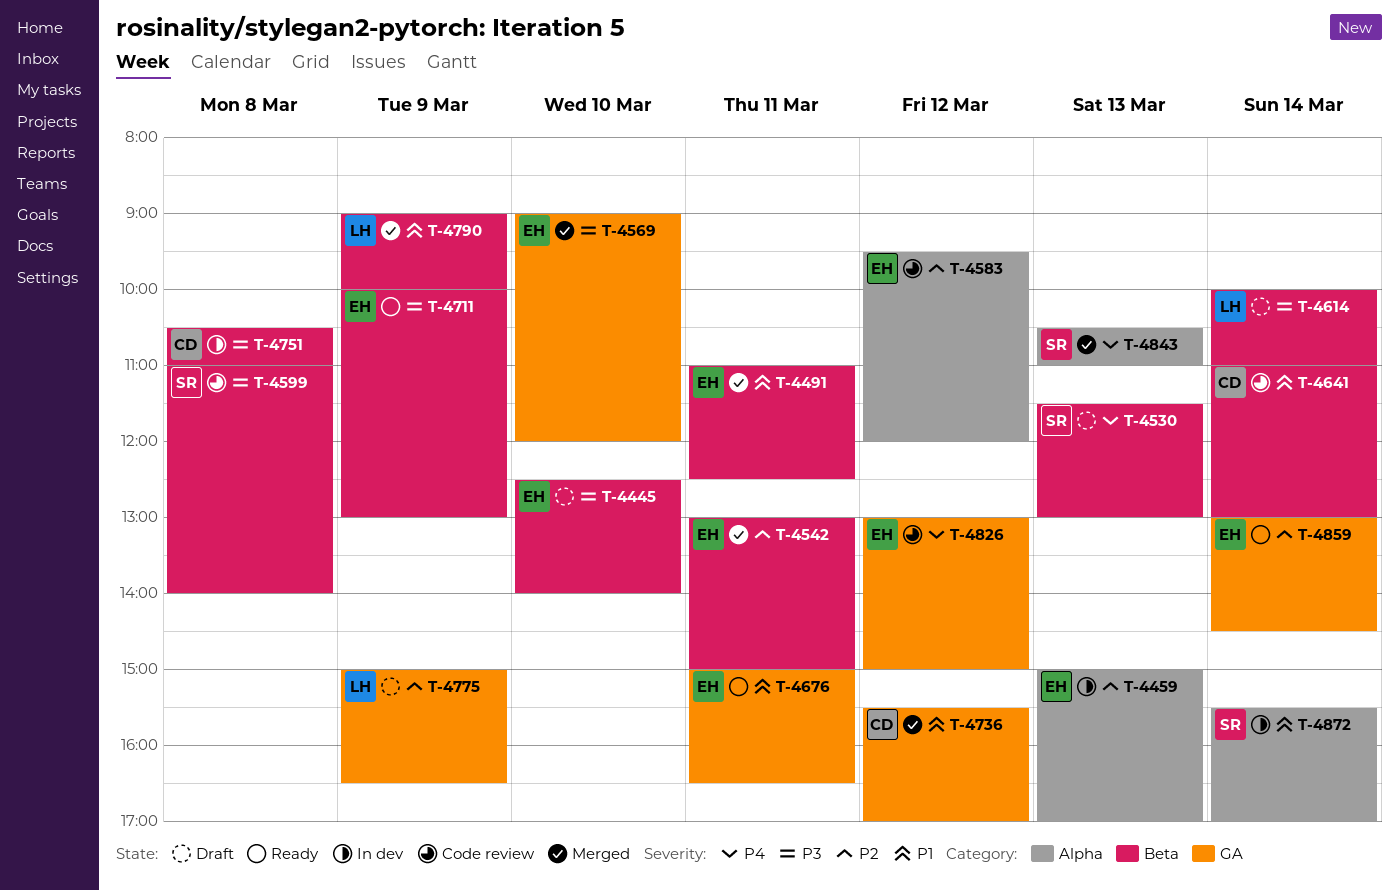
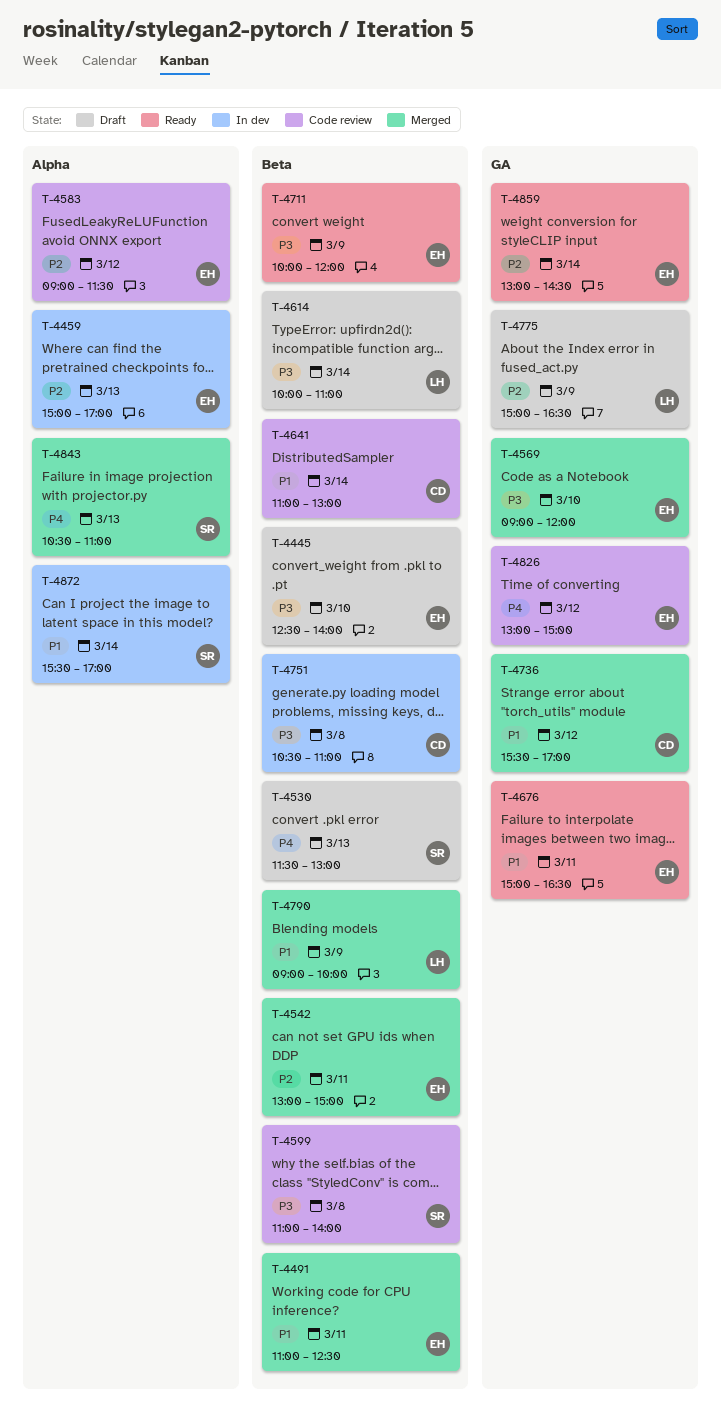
T-4583, begins: 09:30 -> 09:00
T-4583, ends: 12:00 -> 11:30
T-4711, ends: 13:00 -> 12:00

